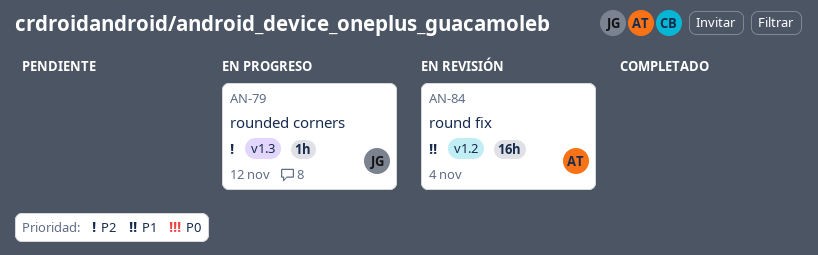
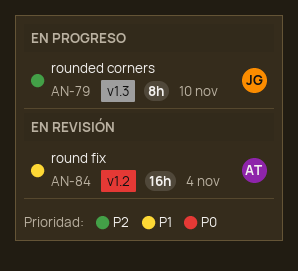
AN-79, estimate: 1h -> 8h
AN-79, due: Nov 12 -> Nov 10

